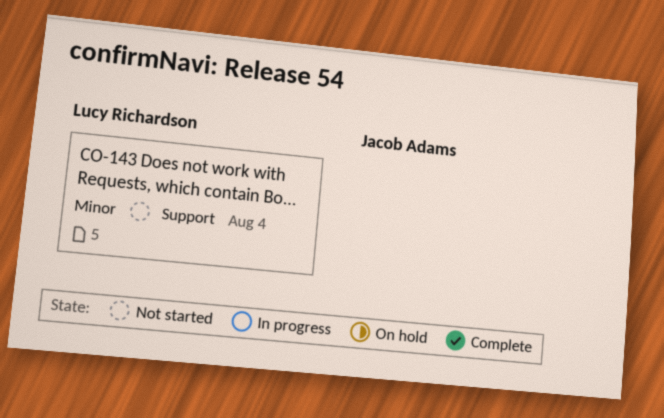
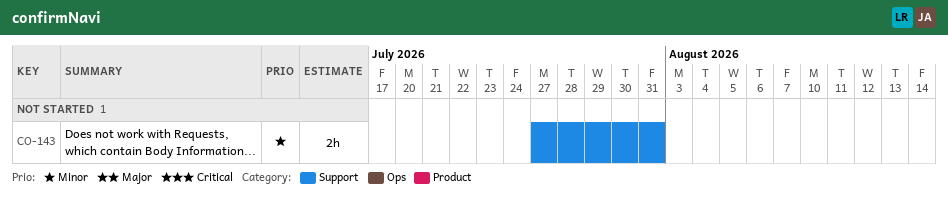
CO-143, due: Aug 4 -> Jul 31

